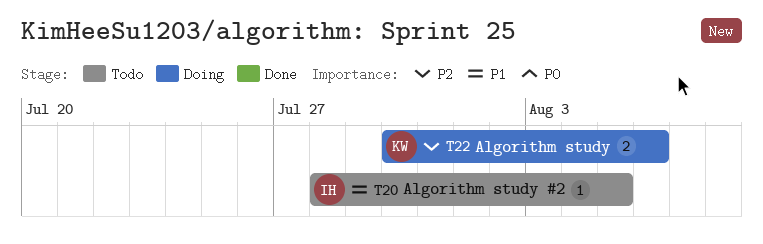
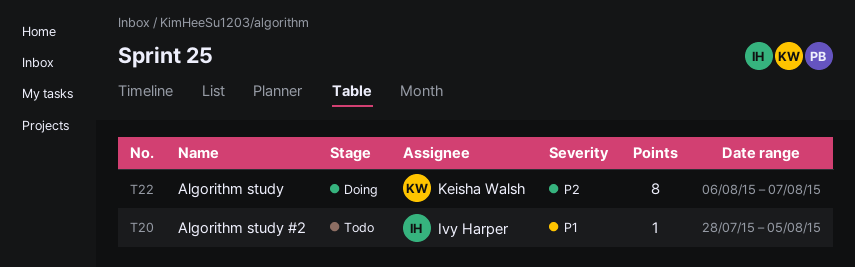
T22, estimate: 2 -> 8
T22, start: Jul 30 -> Aug 6
T22, due: Aug 6 -> Aug 7

